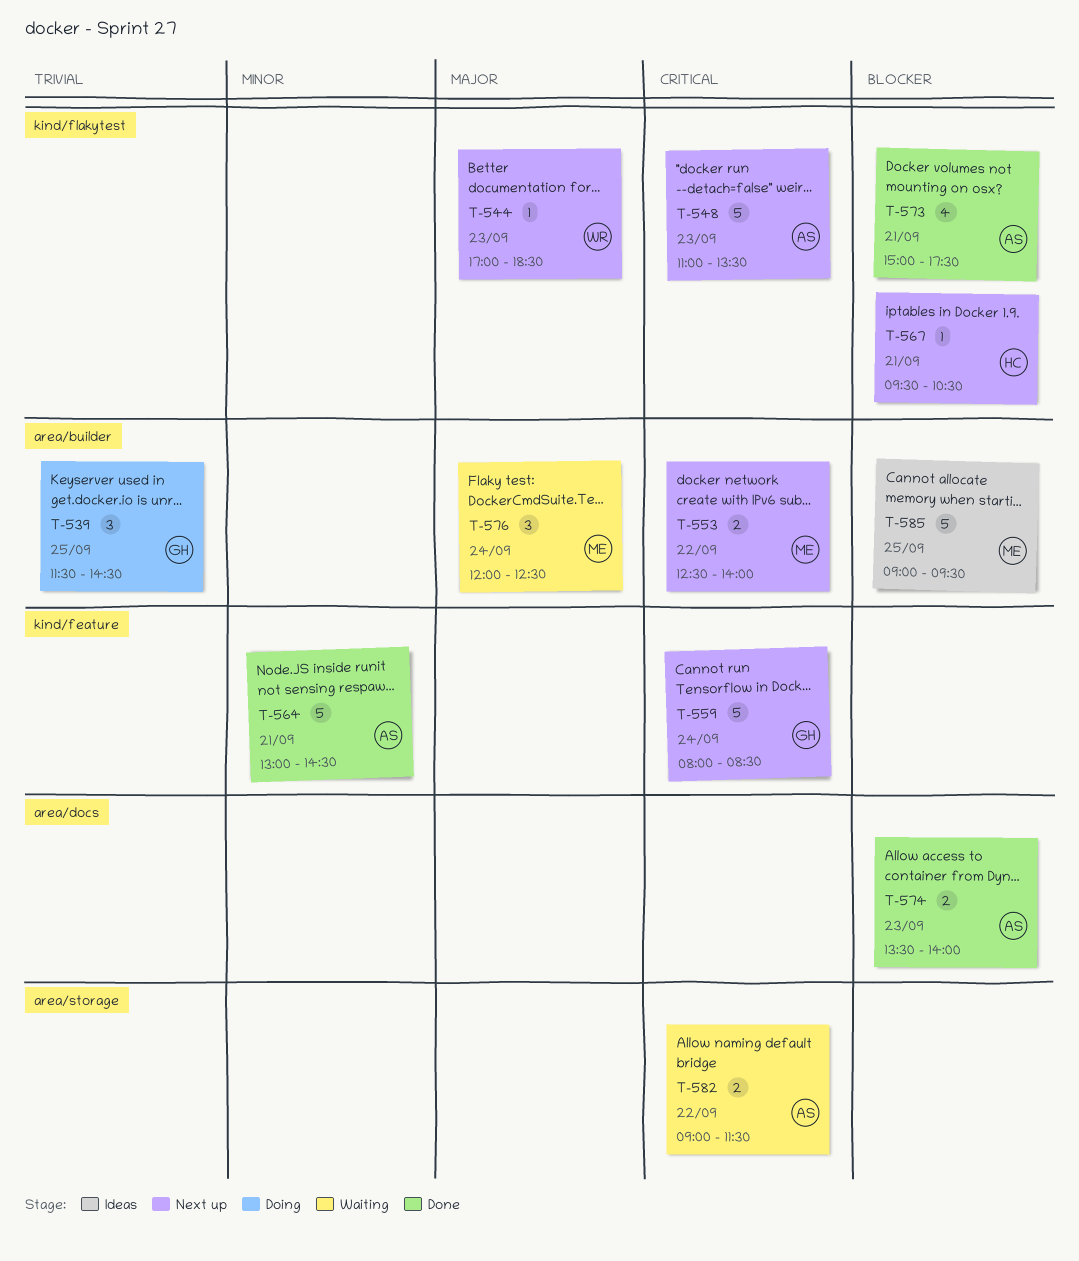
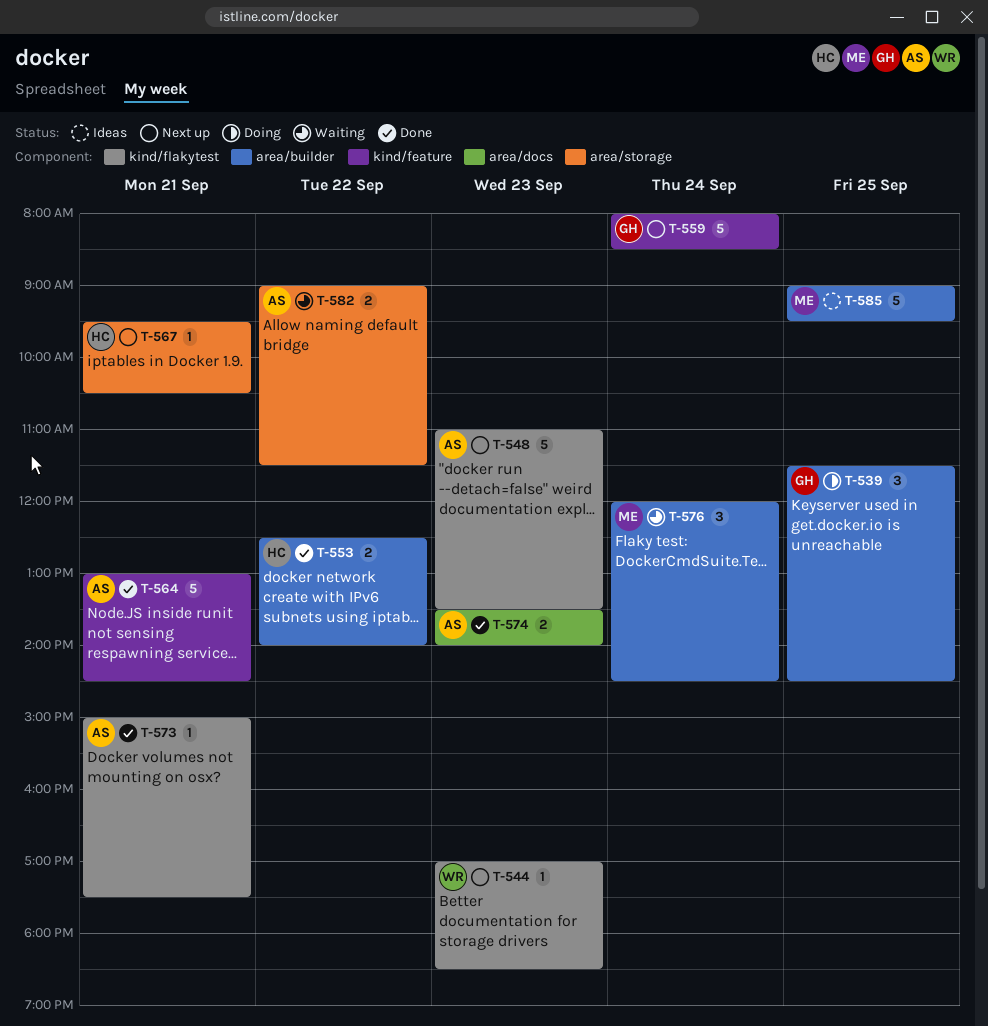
T-553, status: Next up -> Done
T-553, owner: ME -> HC
T-567, label: kind/flakytest -> area/storage
T-573, estimate: 4 -> 1
T-576, ends: 12:30 -> 14:30

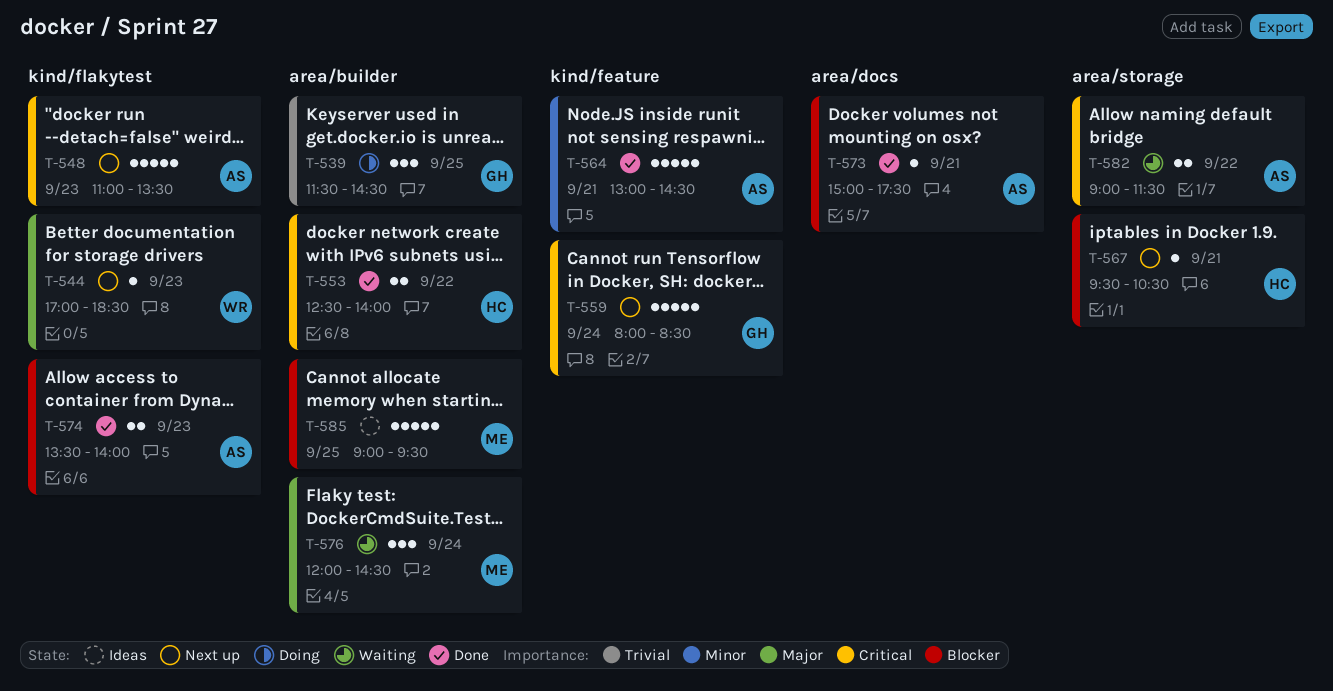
T-573, label: kind/flakytest -> area/docs
T-574, label: area/docs -> kind/flakytest

